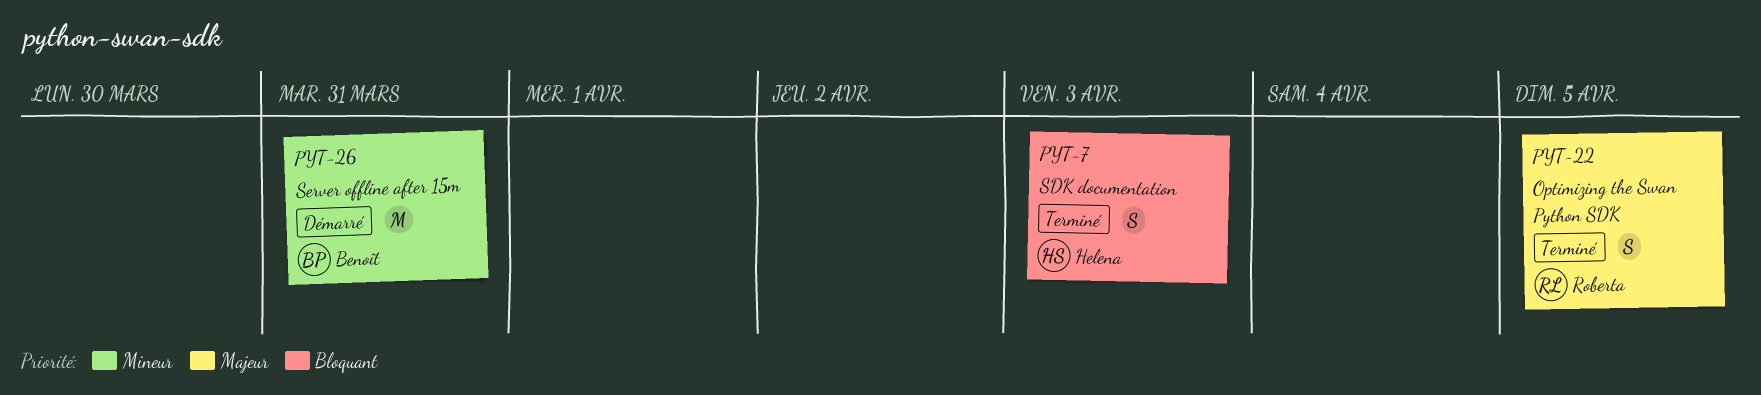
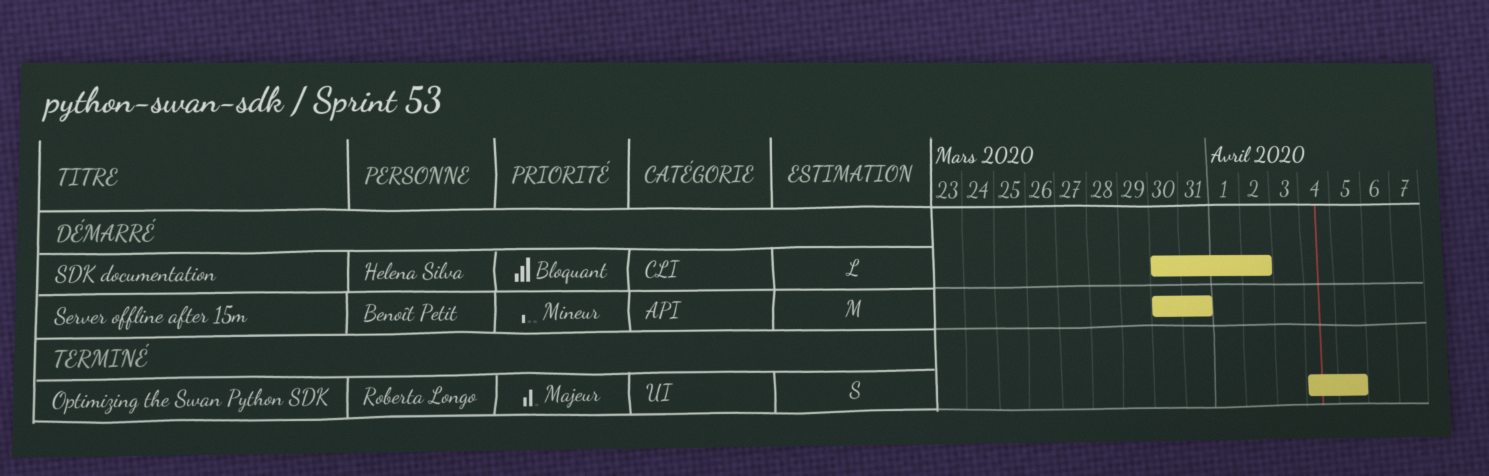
SDK documentation, status: Terminé -> Démarré
SDK documentation, estimate: S -> L
SDK documentation, due: Apr 3 -> Apr 2

